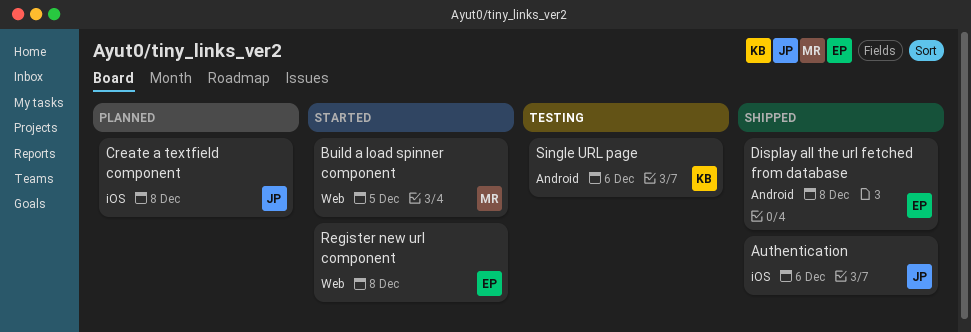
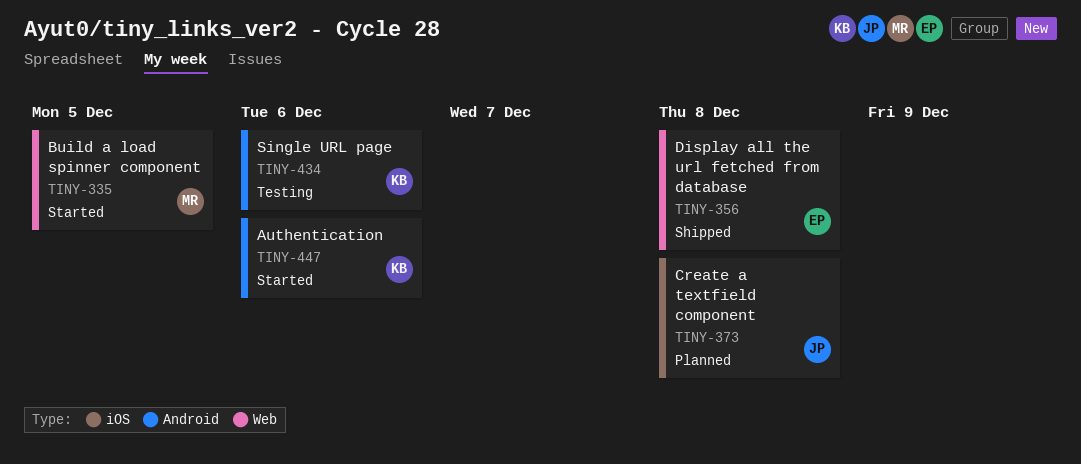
Authentication, status: Shipped -> Started
Authentication, owner: JP -> KB
Authentication, label: iOS -> Android
Display all the url fetched from database, label: Android -> Web
Register new url component: present -> none

